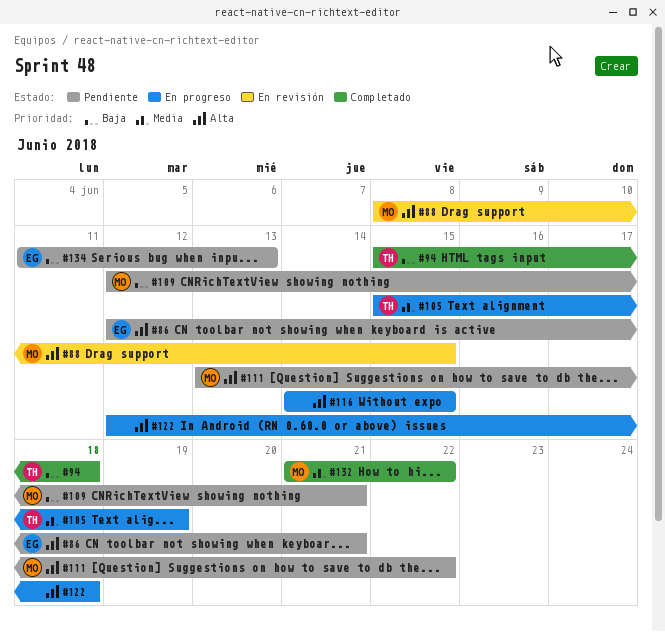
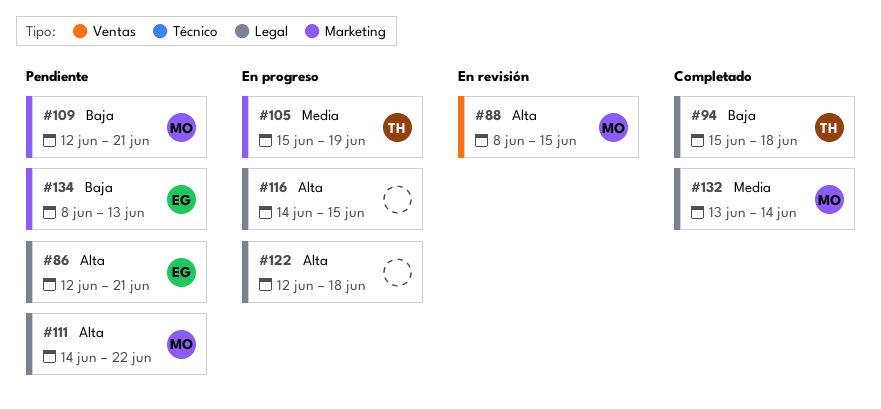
#111, start: Jun 13 -> Jun 14
#132, start: Jun 21 -> Jun 13
#132, due: Jun 22 -> Jun 14
#134, start: Jun 11 -> Jun 8

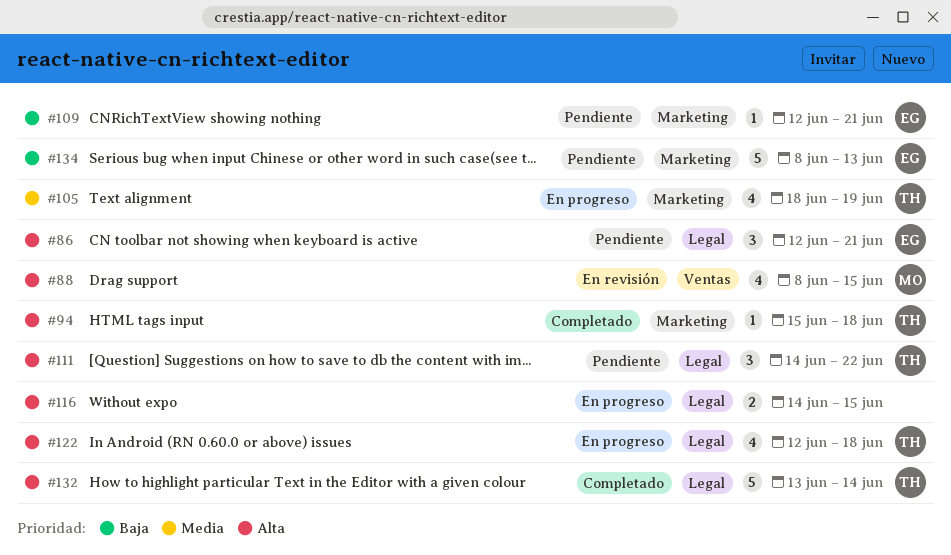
#94, priority: Baja -> Alta
#94, label: Legal -> Marketing
#105, start: Jun 15 -> Jun 18
#109, owner: MO -> EG
#111, owner: MO -> TH
#122, owner: none -> TH
#132, owner: MO -> TH
#132, priority: Media -> Alta

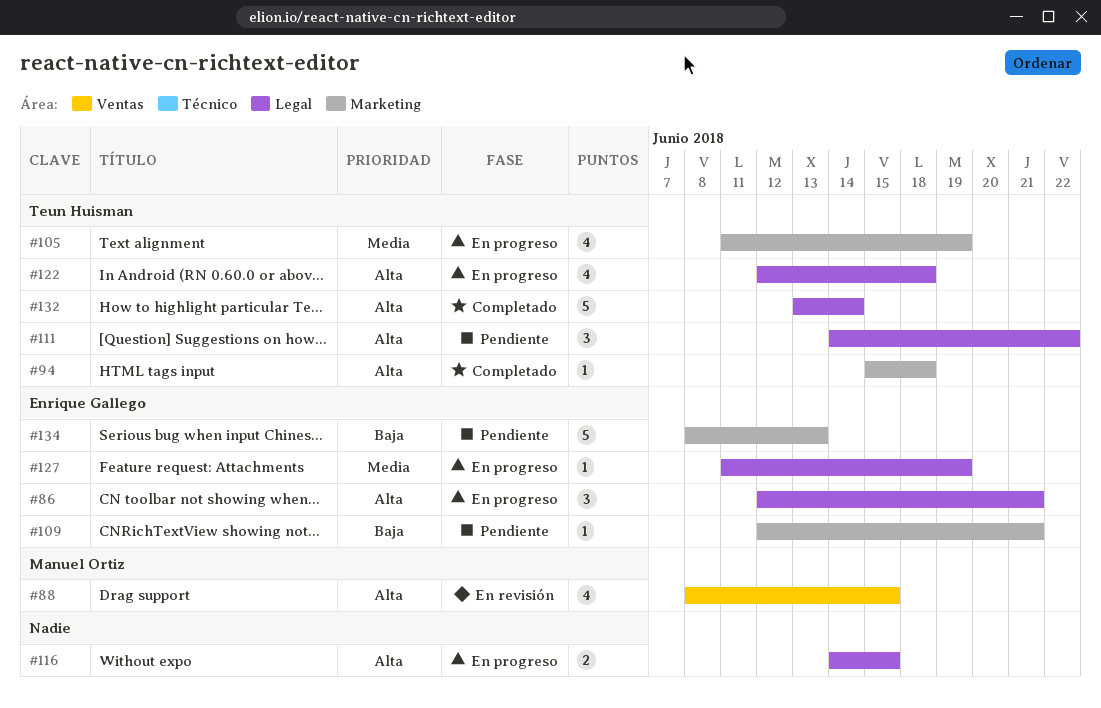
#86, status: Pendiente -> En progreso
#105, start: Jun 18 -> Jun 11
#127: none -> present

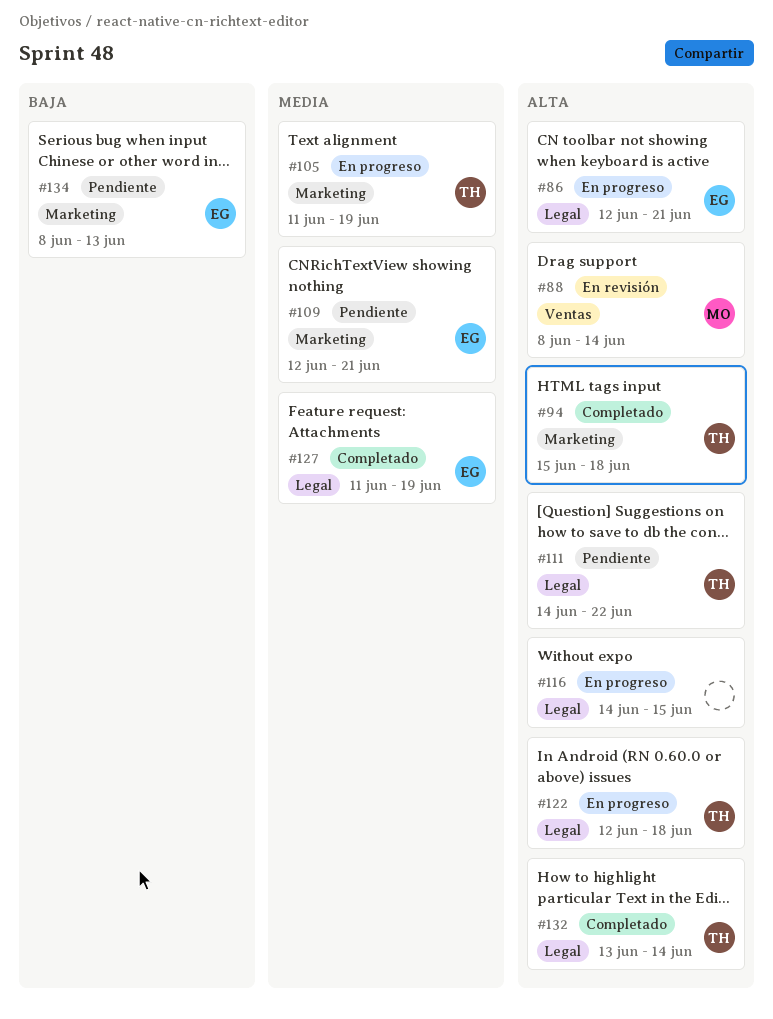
#88, due: Jun 15 -> Jun 14
#109, priority: Baja -> Media
#127, status: En progreso -> Completado

